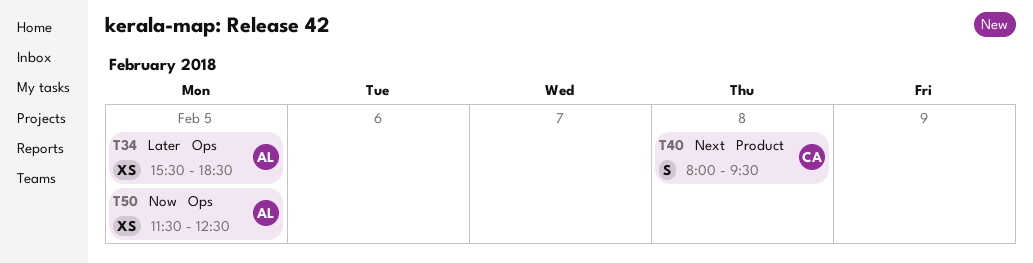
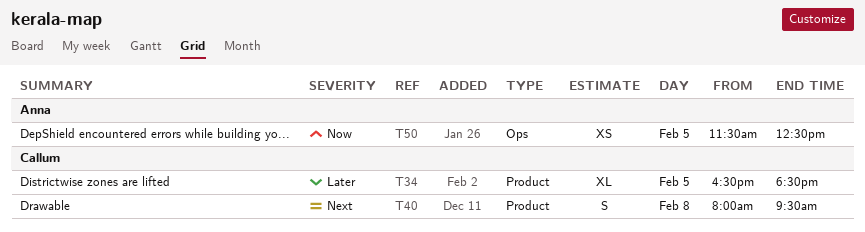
T34, owner: Anna -> Callum
T34, label: Ops -> Product
T34, estimate: XS -> XL
T34, begins: 15:30 -> 16:30

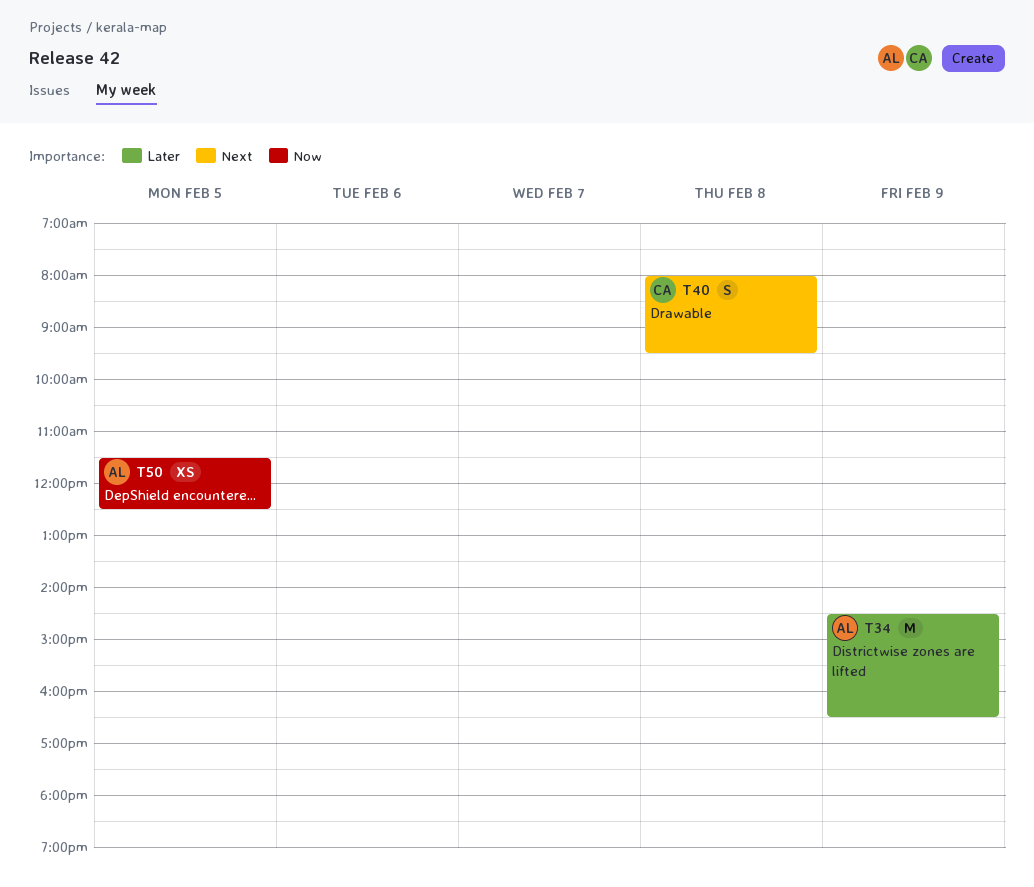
T34, owner: Callum -> Anna
T34, estimate: XL -> M
T34, day: Feb 5 -> Feb 9
T34, begins: 16:30 -> 14:30
T34, ends: 18:30 -> 16:30

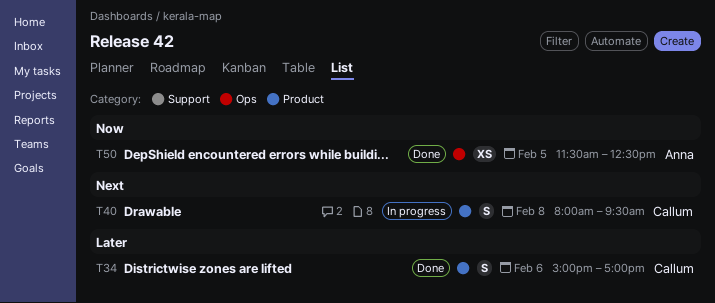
T34, owner: Anna -> Callum
T34, estimate: M -> S
T34, day: Feb 9 -> Feb 6
T34, begins: 14:30 -> 15:00
T34, ends: 16:30 -> 17:00

